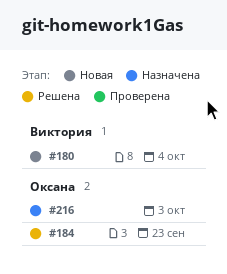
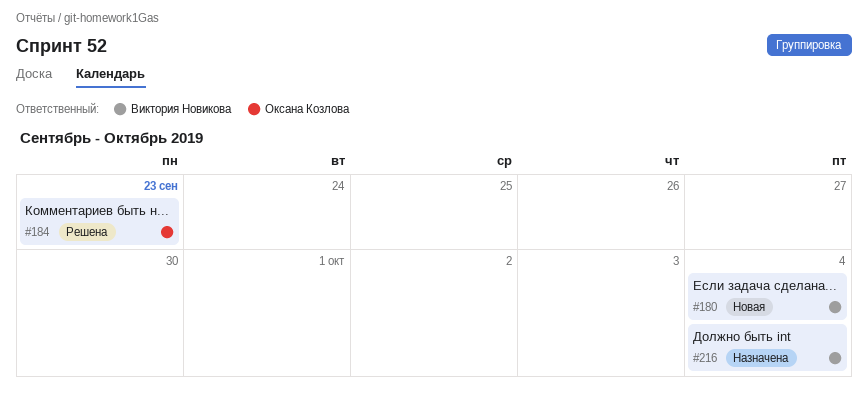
#216, owner: Оксана Козлова -> Виктория Новикова
#216, due: Oct 3 -> Oct 4

